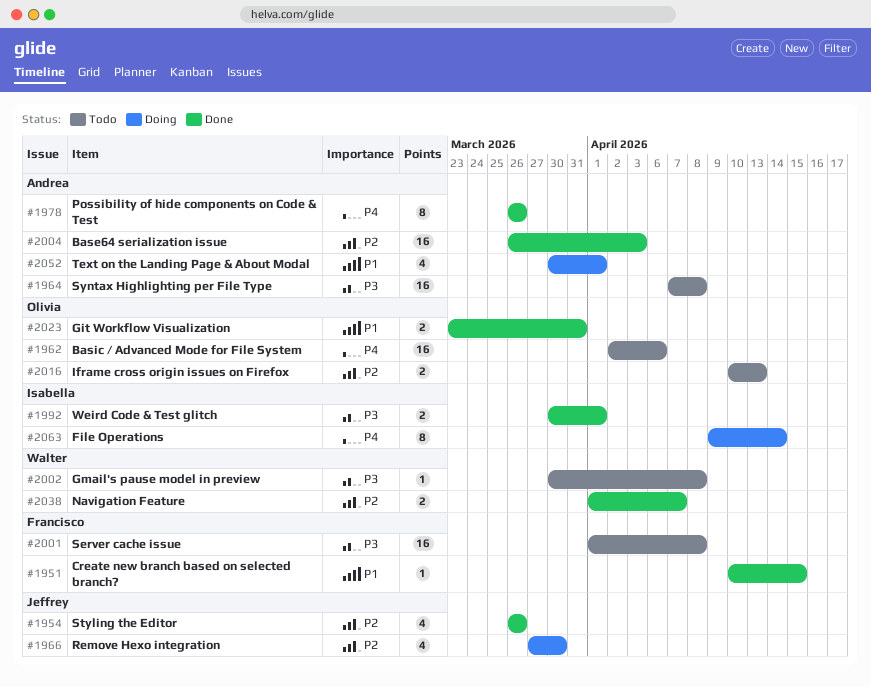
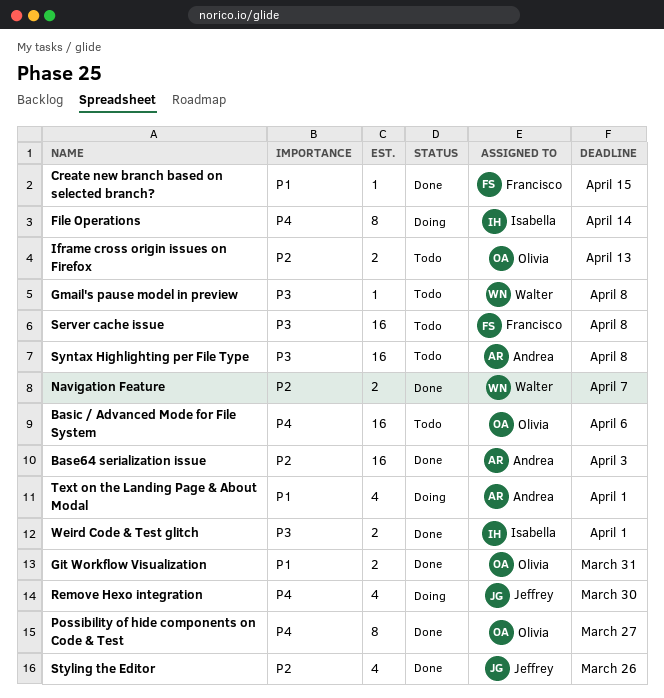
Possibility of hide components on Code & Test, owner: Andrea -> Olivia
Possibility of hide components on Code & Test, due: Mar 26 -> Mar 27
Remove Hexo integration, priority: P2 -> P4

